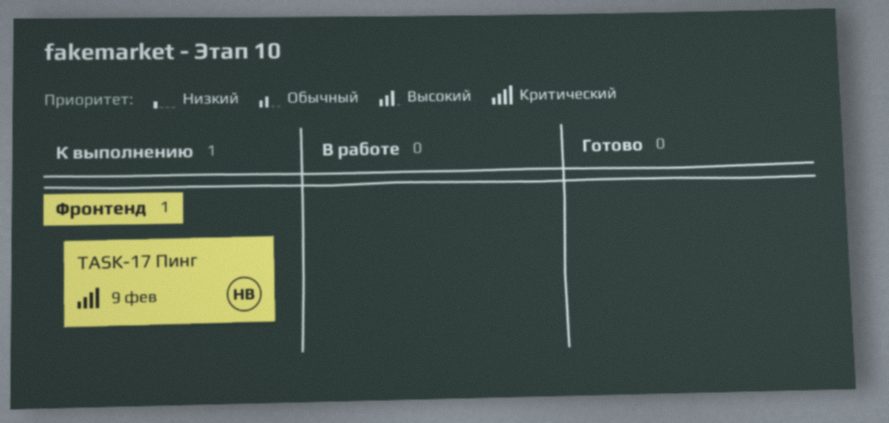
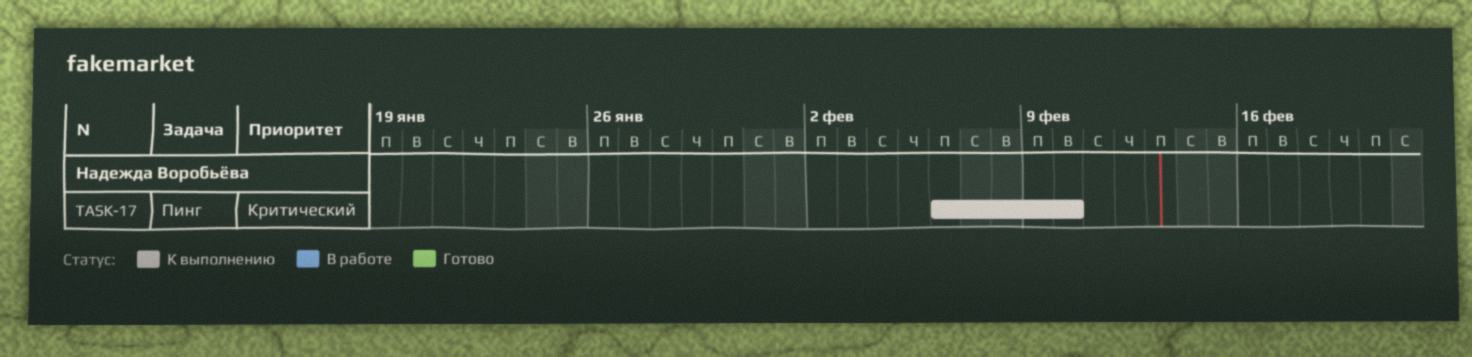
TASK-17, due: Feb 9 -> Feb 10

